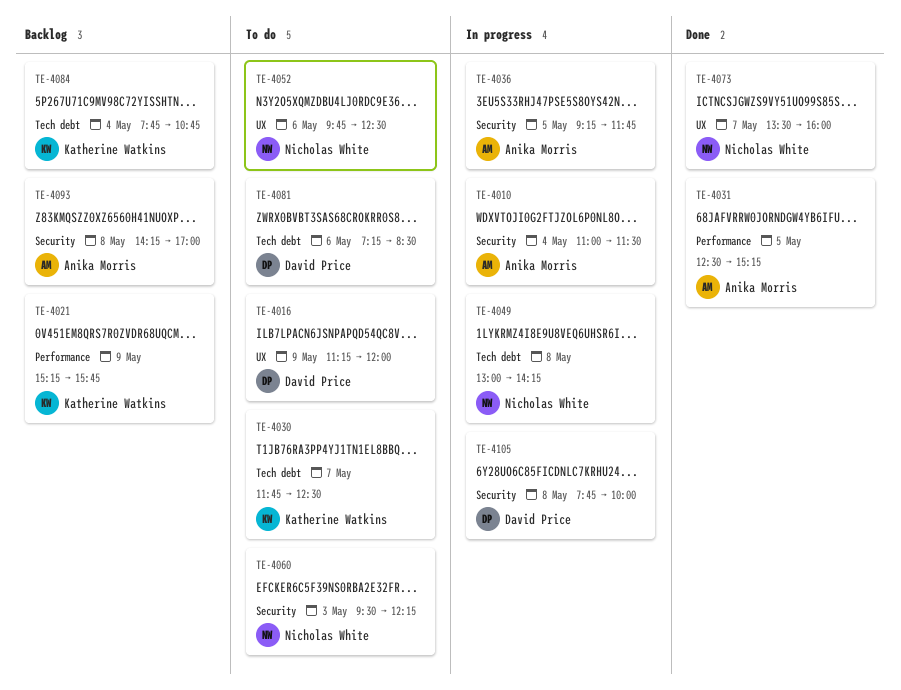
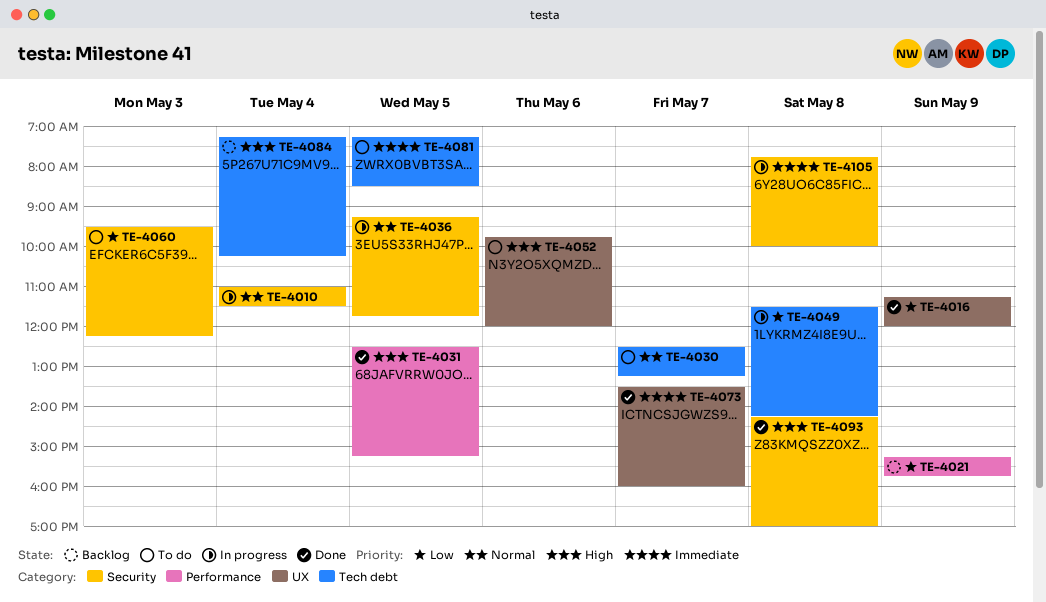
TE-4016, status: To do -> Done
TE-4030, begins: 11:45 -> 12:30
TE-4030, ends: 12:30 -> 13:15
TE-4049, begins: 13:00 -> 11:30
TE-4052, ends: 12:30 -> 12:00
TE-4081, day: May 6 -> May 5
TE-4084, begins: 07:45 -> 07:15
TE-4084, ends: 10:45 -> 10:15
TE-4093, status: Backlog -> Done

